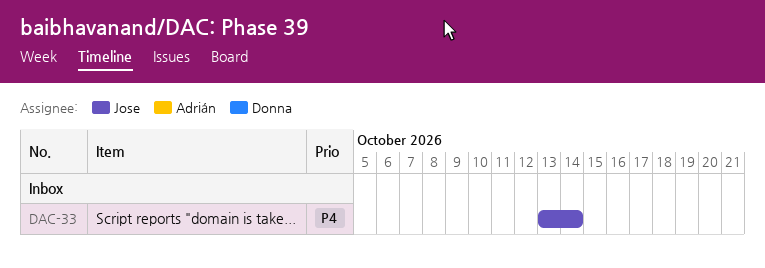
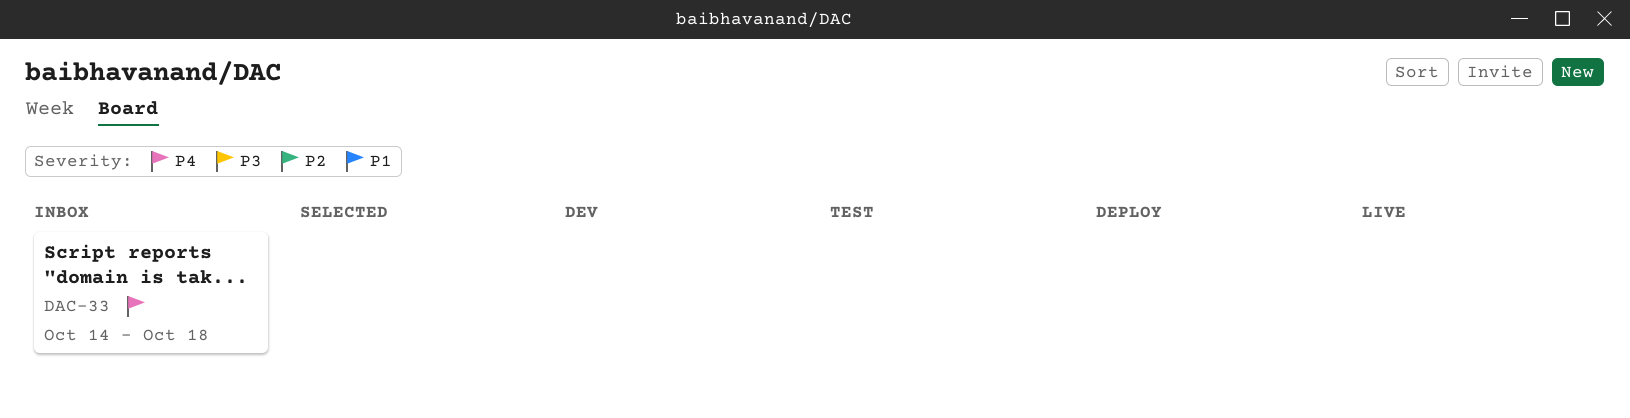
DAC-33, start: Oct 13 -> Oct 14
DAC-33, due: Oct 14 -> Oct 18

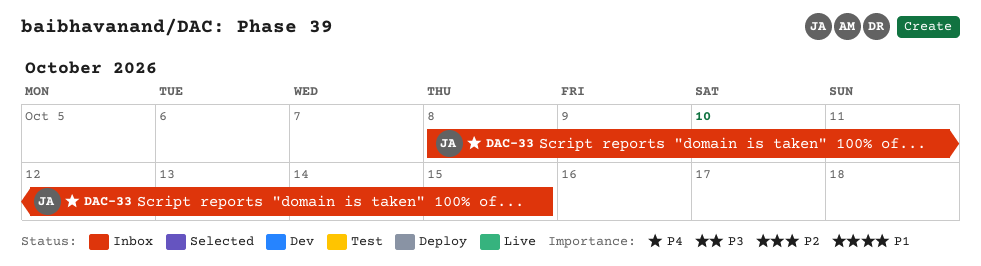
DAC-33, start: Oct 14 -> Oct 8
DAC-33, due: Oct 18 -> Oct 15

